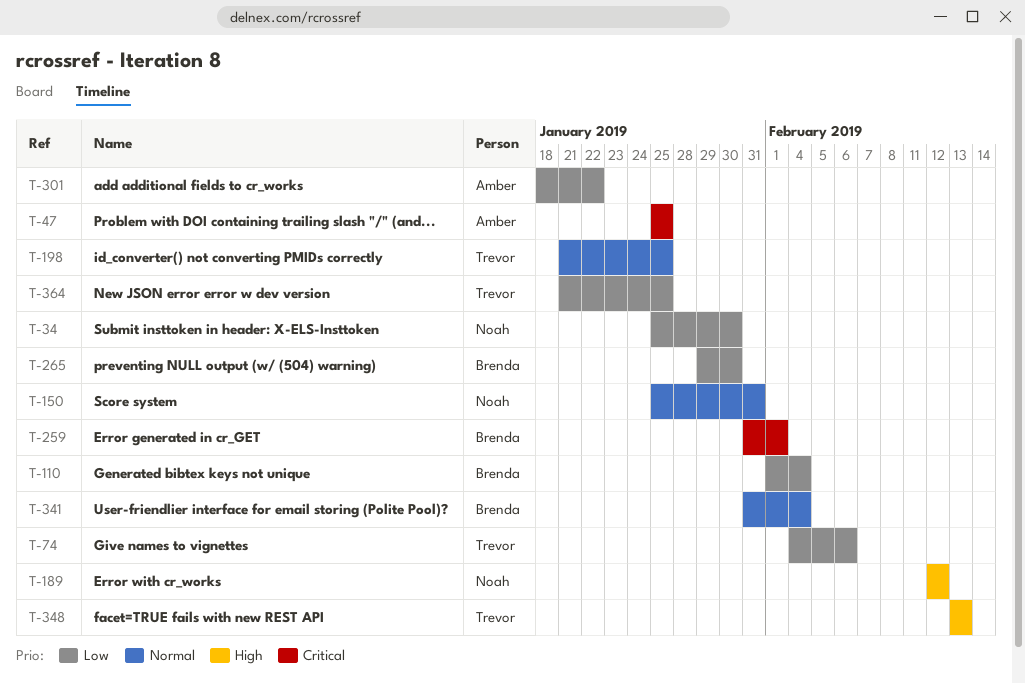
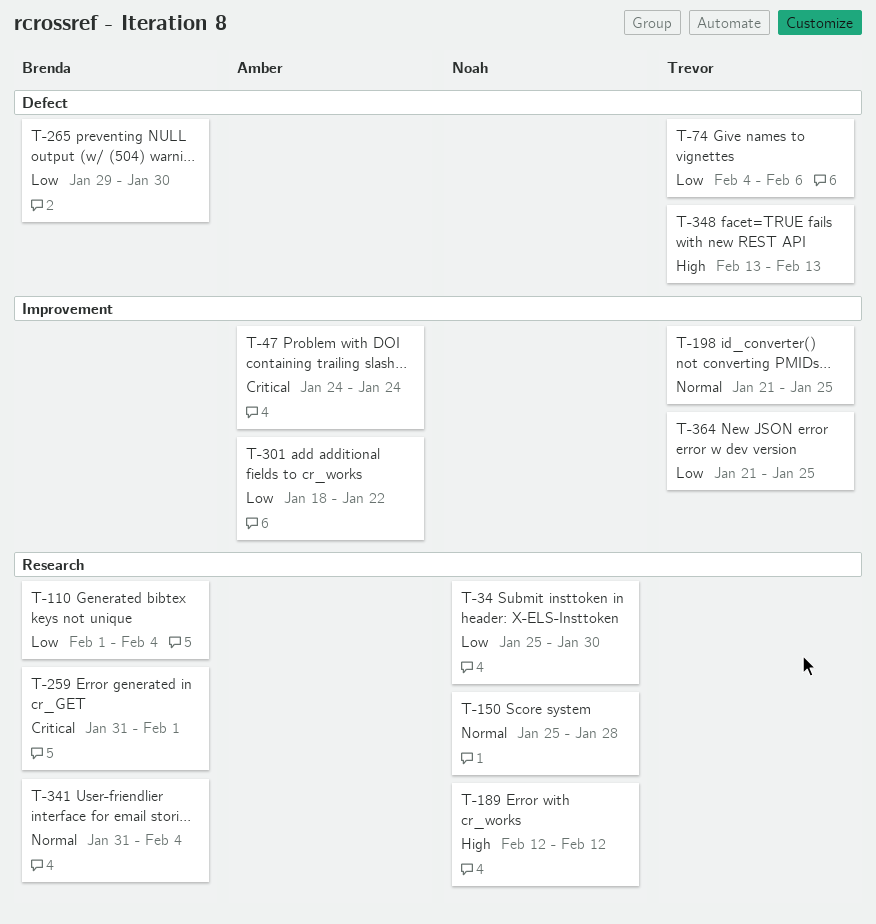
T-47, start: Jan 25 -> Jan 24
T-47, due: Jan 25 -> Jan 24
T-150, due: Jan 31 -> Jan 28

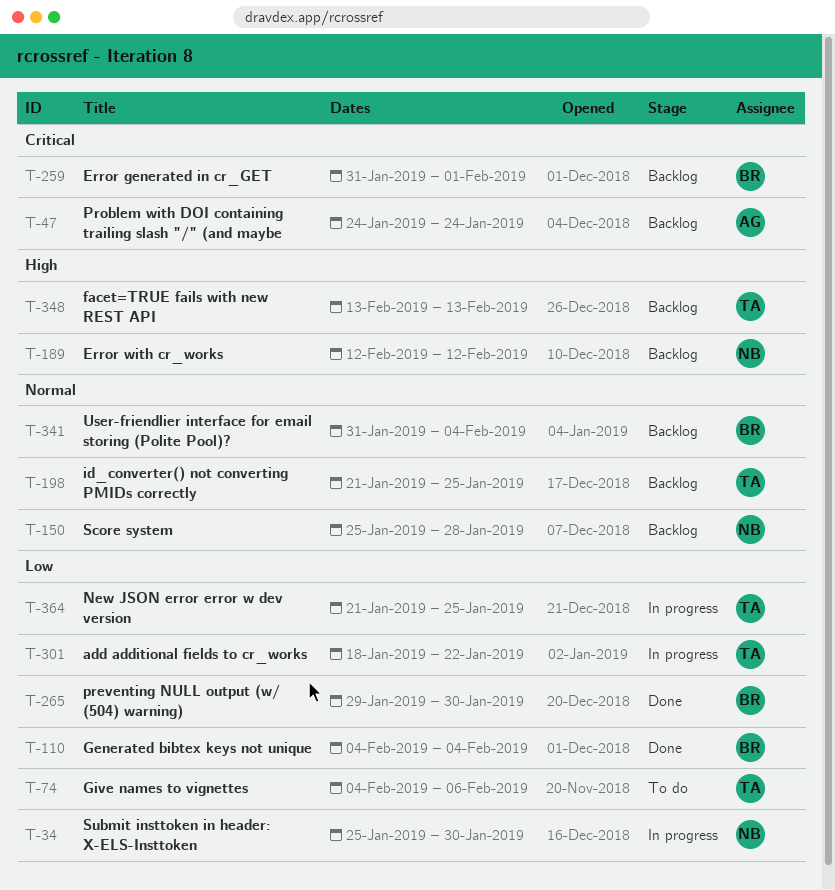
T-110, start: Feb 1 -> Feb 4
T-301, owner: Amber -> Trevor

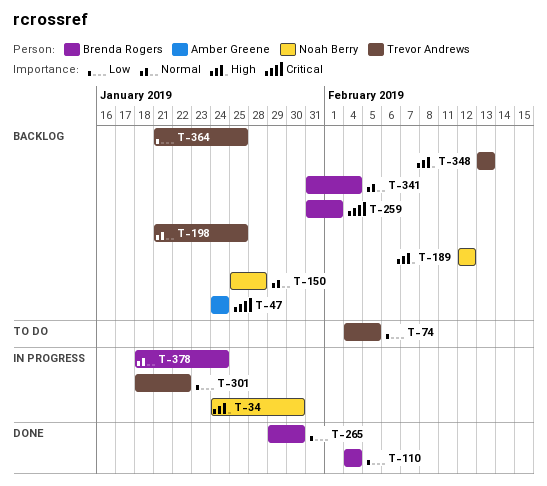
T-34, priority: Low -> High
T-34, start: Jan 25 -> Jan 24
T-74, due: Feb 6 -> Feb 5
T-364, status: In progress -> Backlog
T-378: none -> present

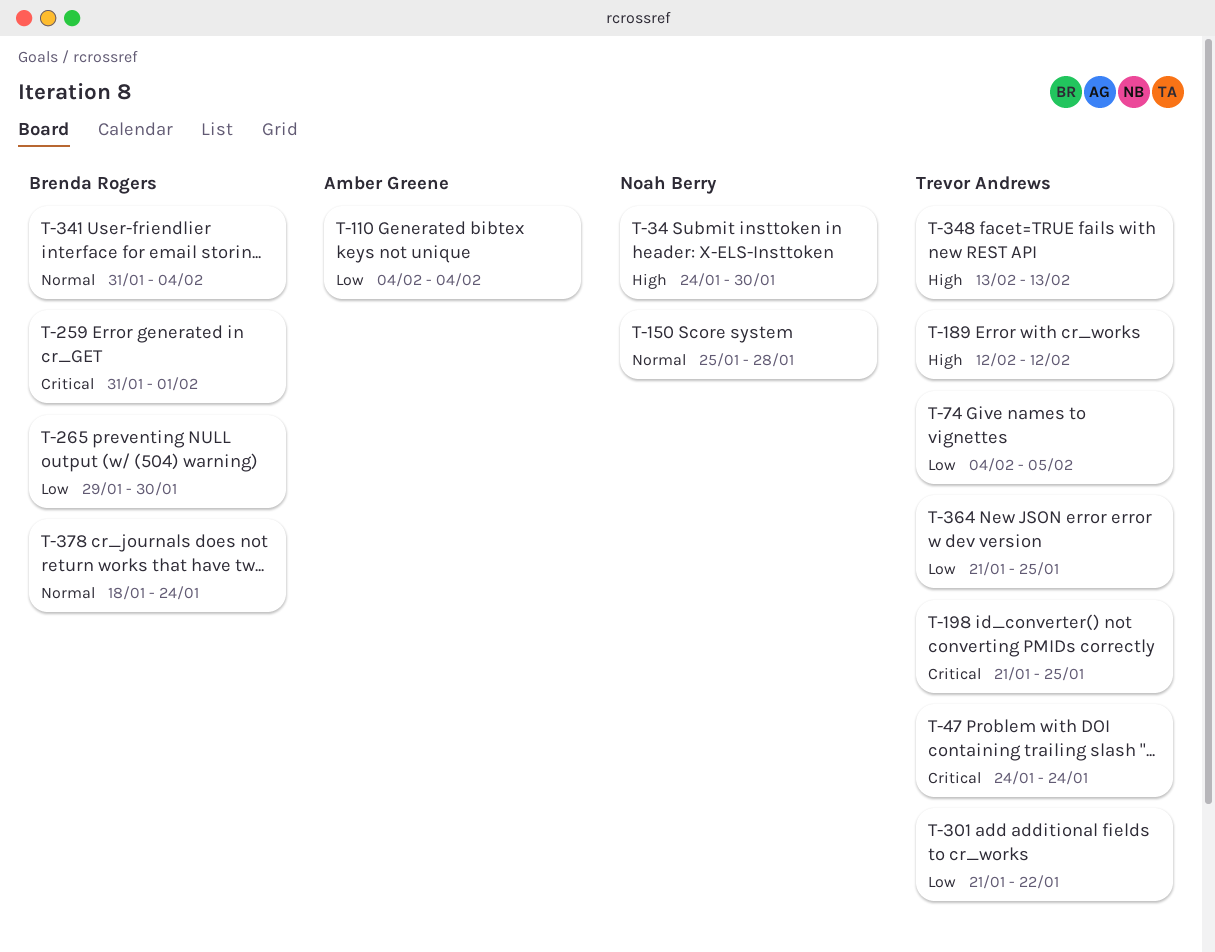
T-47, owner: Amber Greene -> Trevor Andrews
T-110, owner: Brenda Rogers -> Amber Greene
T-189, owner: Noah Berry -> Trevor Andrews
T-198, priority: Normal -> Critical
T-301, start: Jan 18 -> Jan 21

